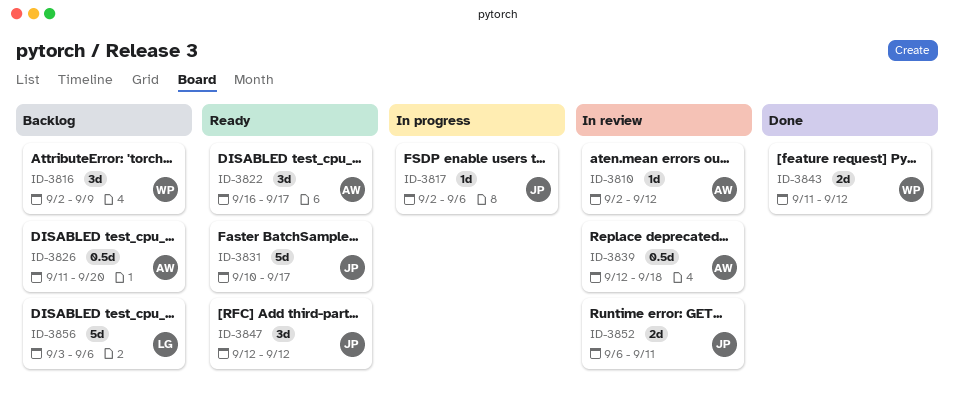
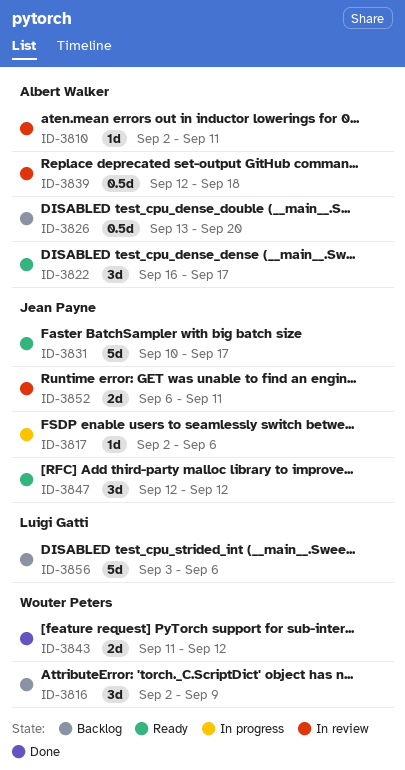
ID-3810, due: Sep 12 -> Sep 11
ID-3826, start: Sep 11 -> Sep 13

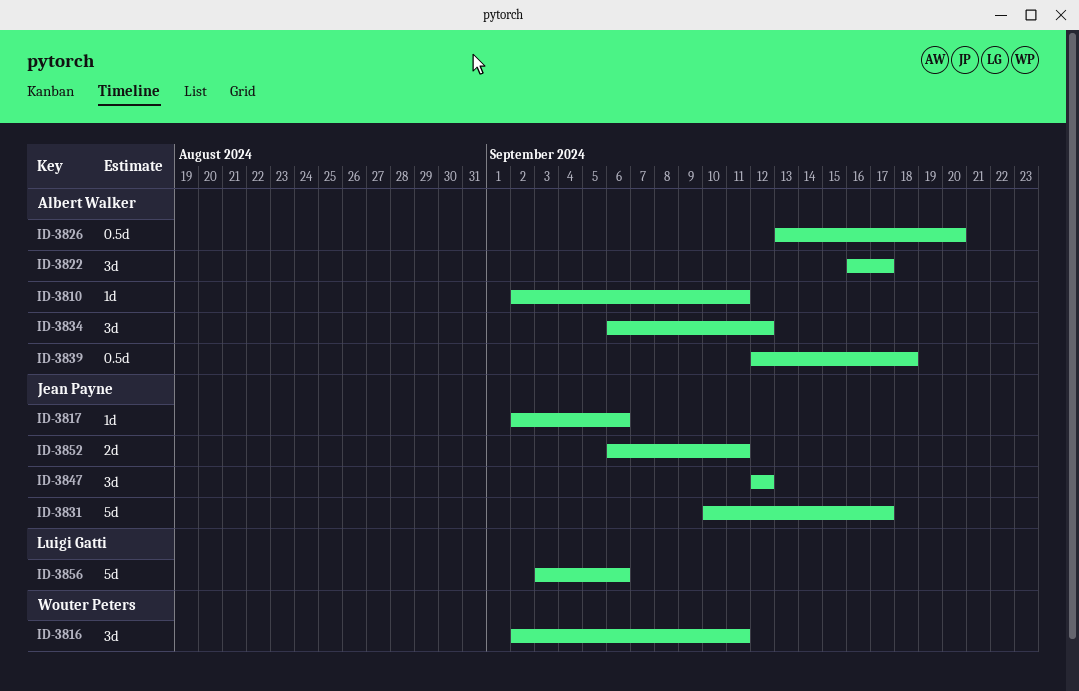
ID-3816, due: Sep 9 -> Sep 11
ID-3834: none -> present
ID-3843: present -> none

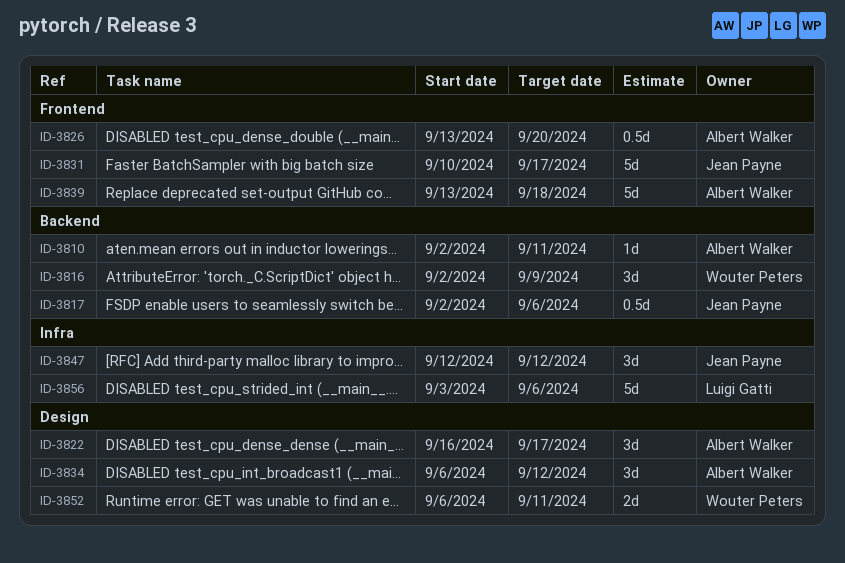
ID-3816, due: Sep 11 -> Sep 9
ID-3817, estimate: 1d -> 0.5d
ID-3839, estimate: 0.5d -> 5d
ID-3839, start: Sep 12 -> Sep 13
ID-3852, owner: Jean Payne -> Wouter Peters

